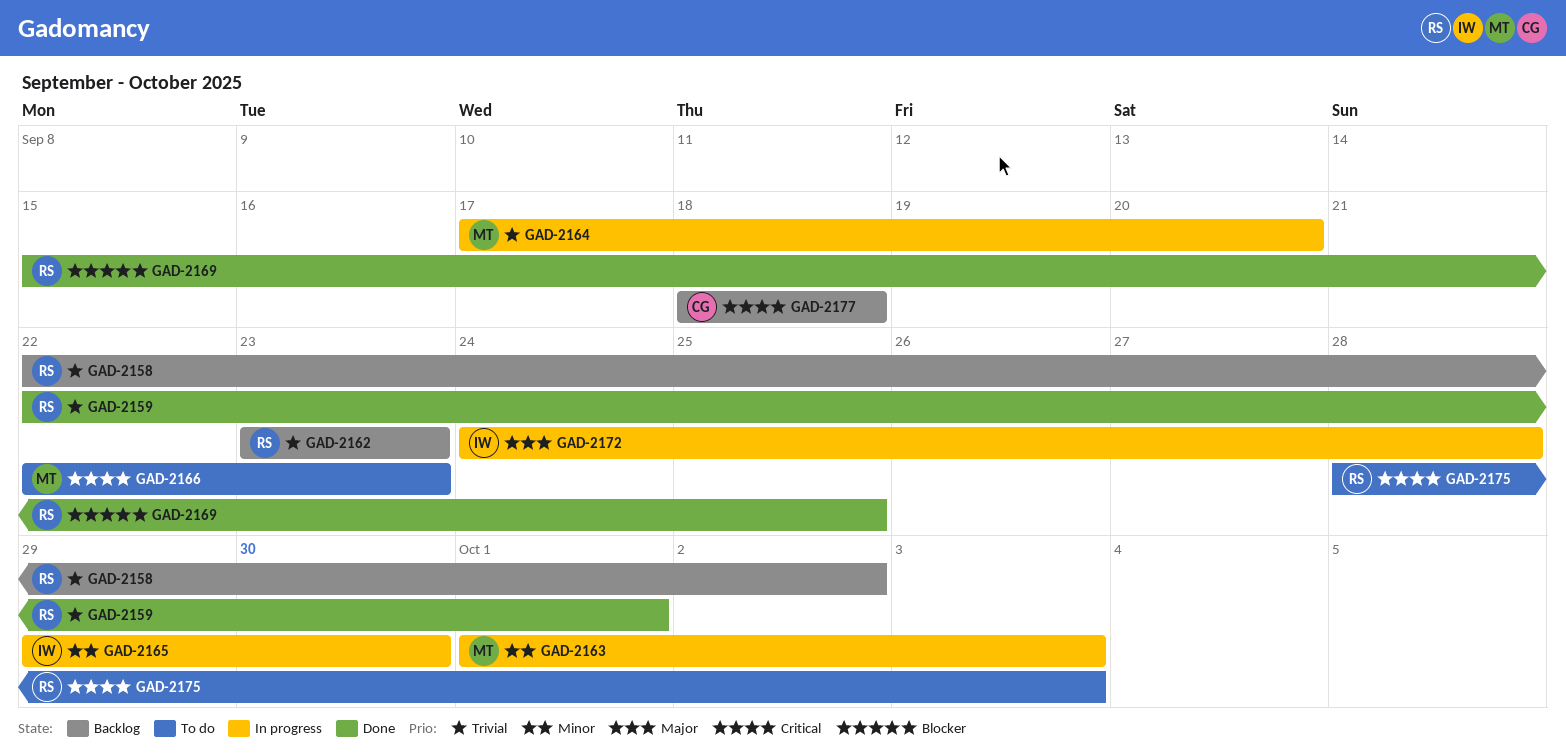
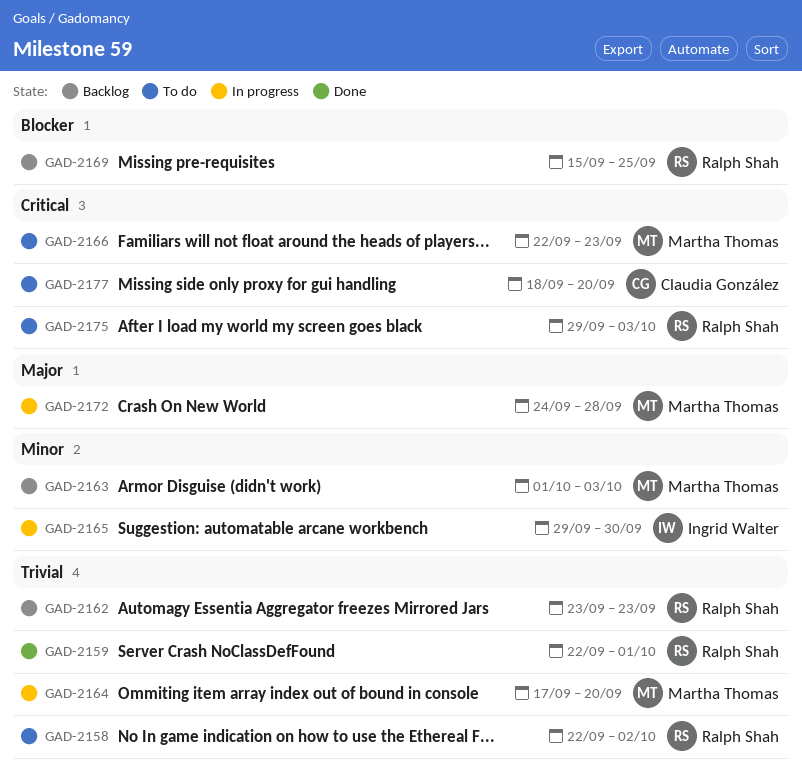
GAD-2158, status: Backlog -> To do
GAD-2163, status: In progress -> Backlog
GAD-2169, status: Done -> Backlog
GAD-2172, owner: Ingrid Walter -> Martha Thomas
GAD-2175, start: Sep 28 -> Sep 29
GAD-2177, status: Backlog -> To do
GAD-2177, due: Sep 18 -> Sep 20

